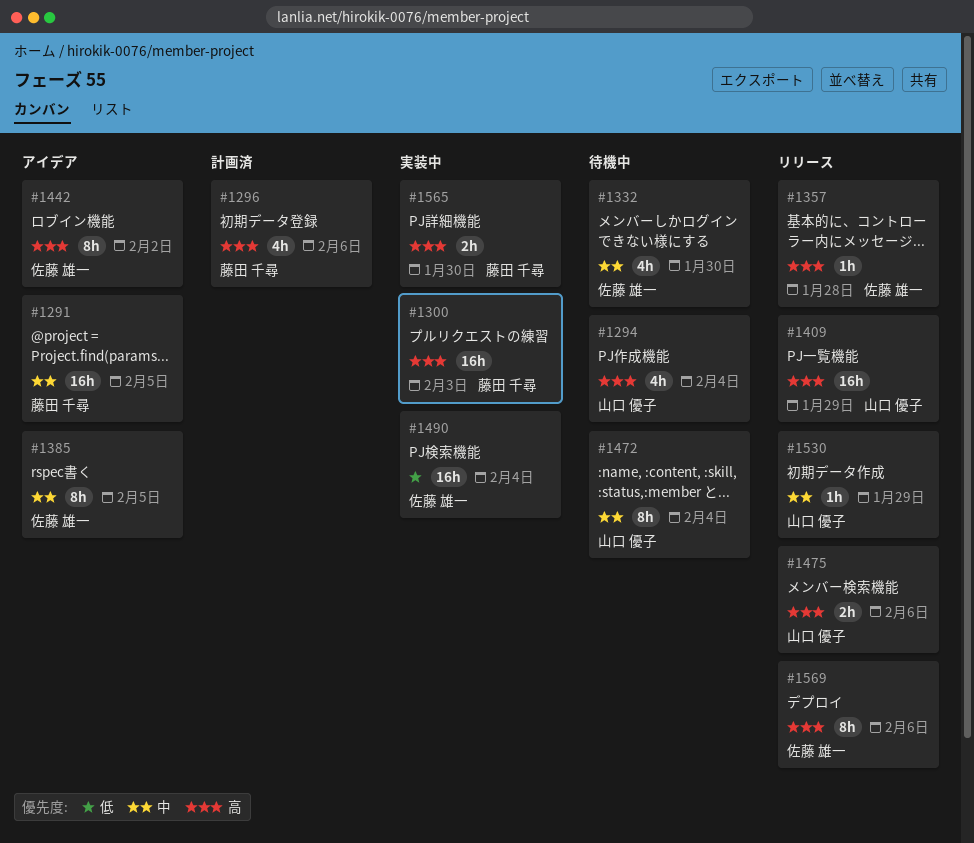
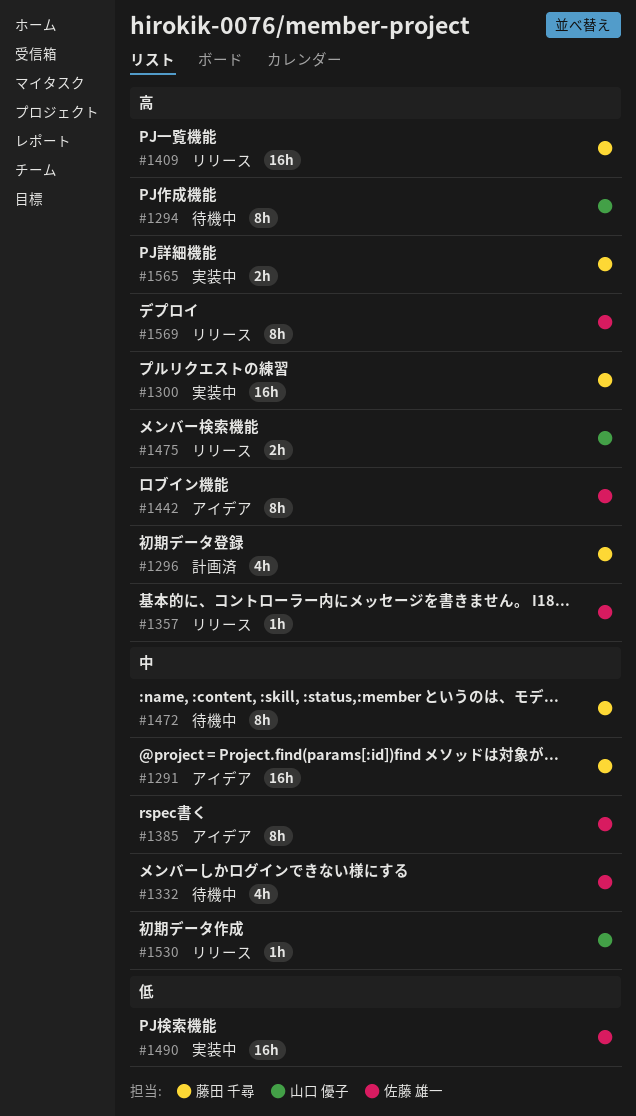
#1294, estimate: 4h -> 8h
#1409, owner: 山口 優子 -> 藤田 千尋
#1472, owner: 山口 優子 -> 藤田 千尋

